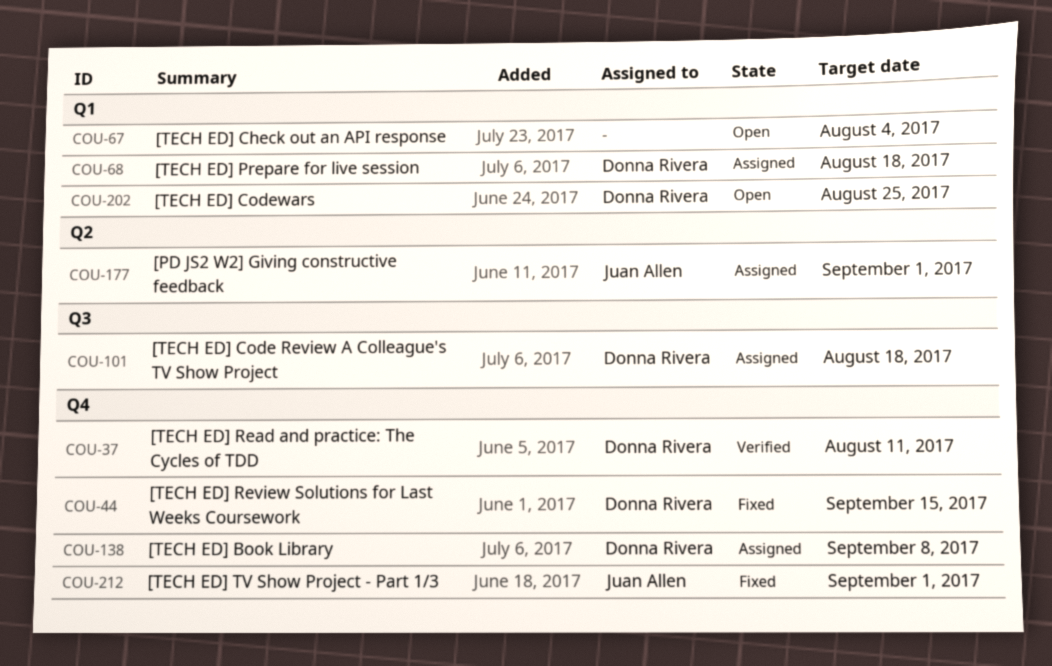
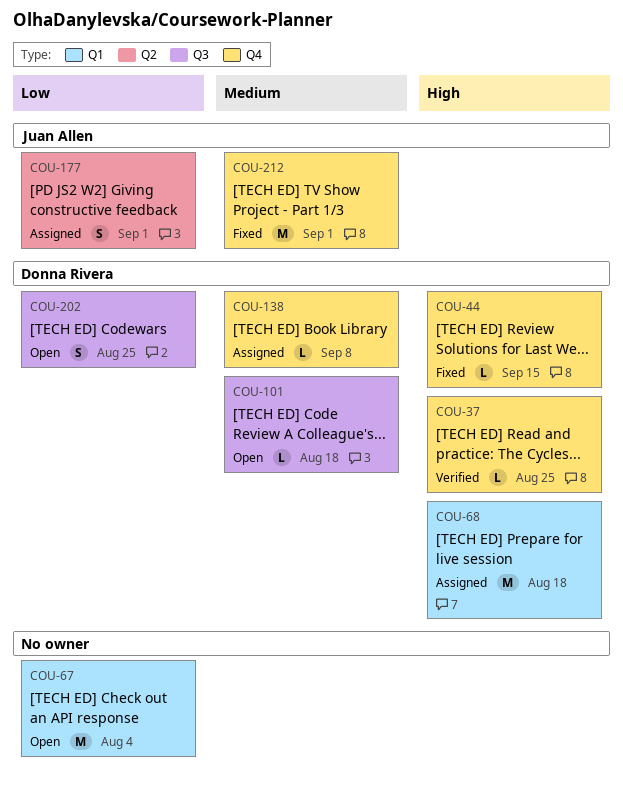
COU-37, due: Aug 11 -> Aug 25
COU-101, status: Assigned -> Open
COU-202, label: Q1 -> Q3

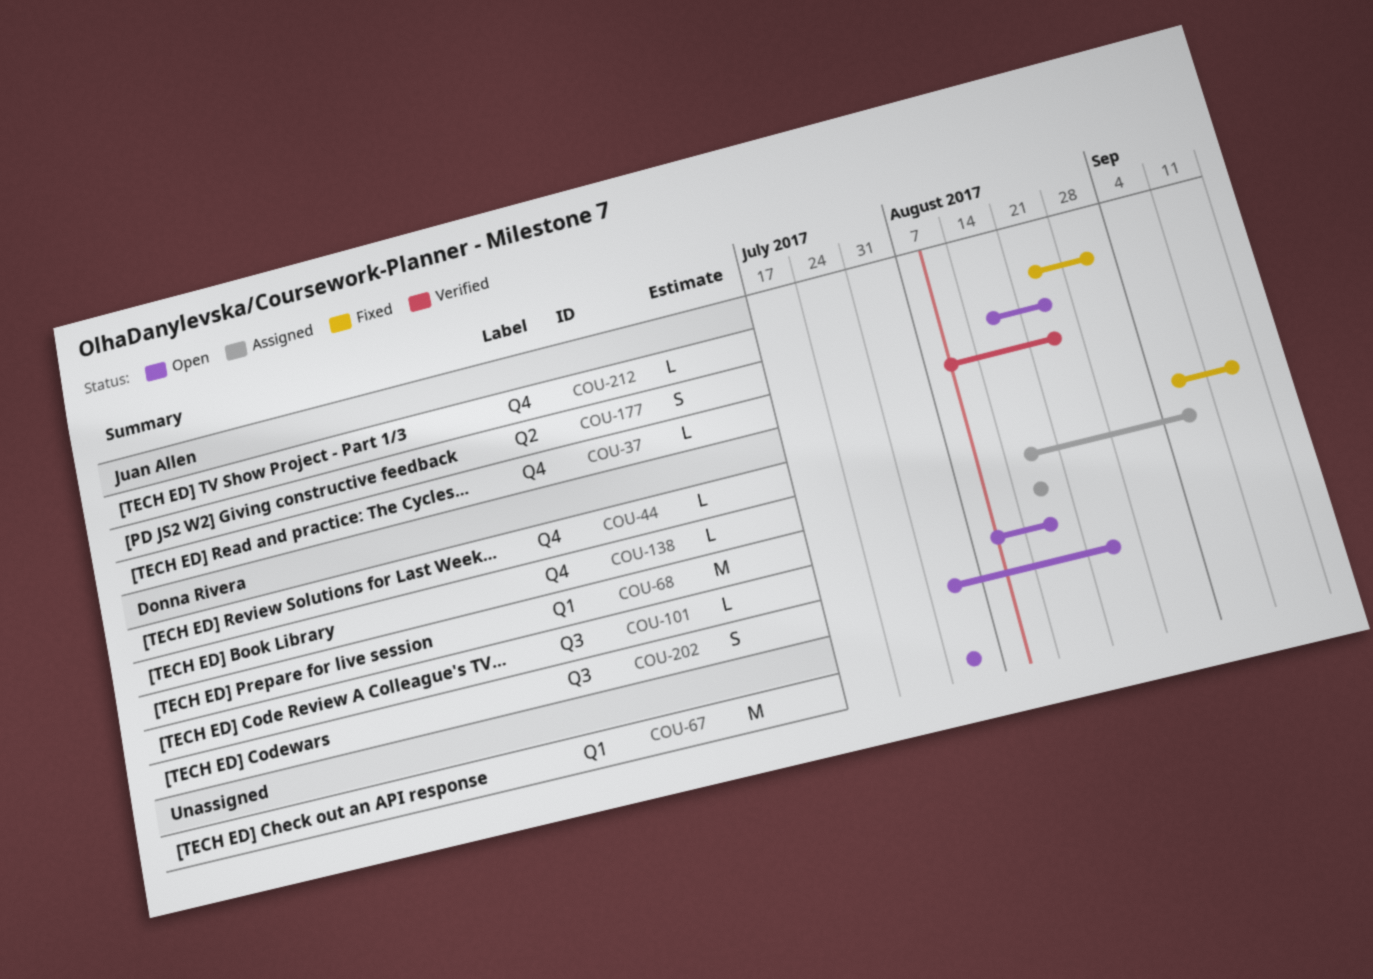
COU-37, owner: Donna Rivera -> Juan Allen
COU-177, status: Assigned -> Open
COU-177, due: Sep 1 -> Aug 25
COU-212, estimate: M -> L

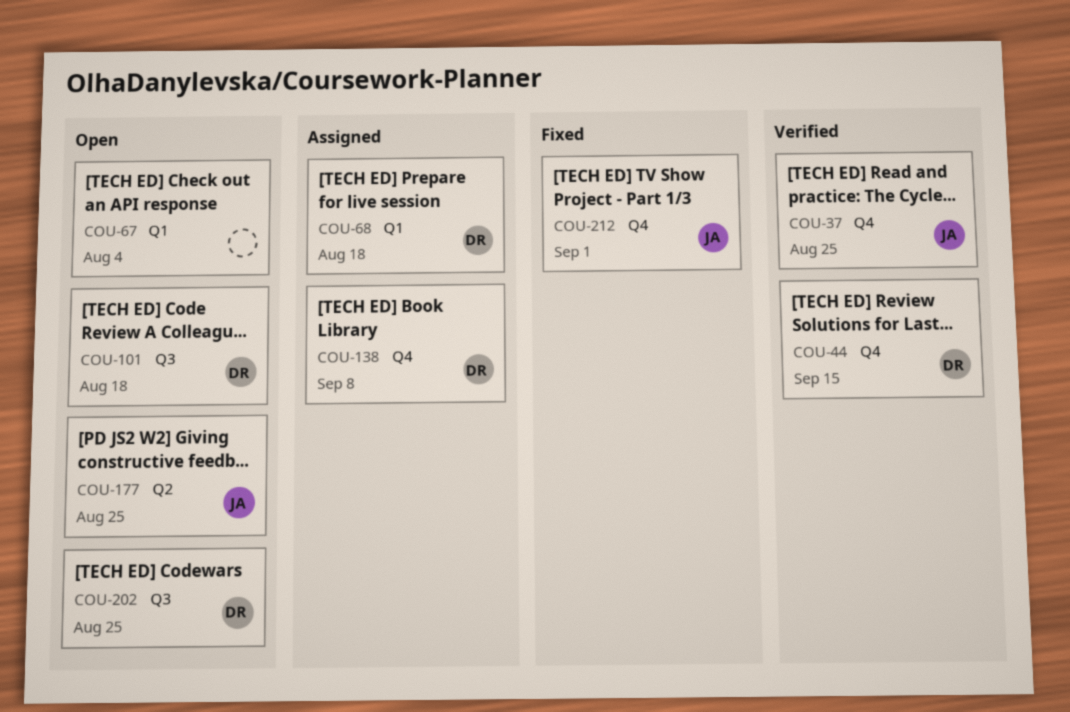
COU-44, status: Fixed -> Verified

